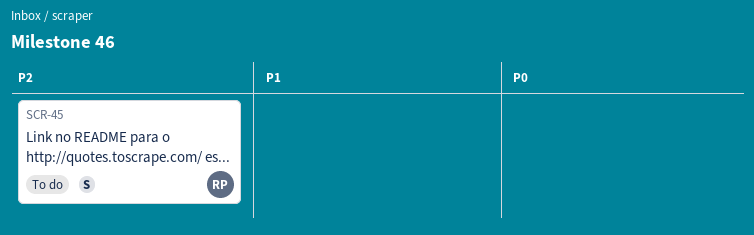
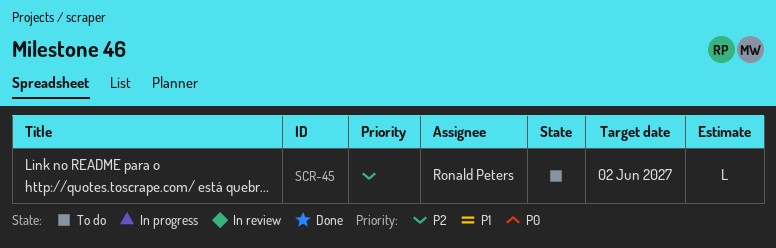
SCR-45, estimate: S -> L

